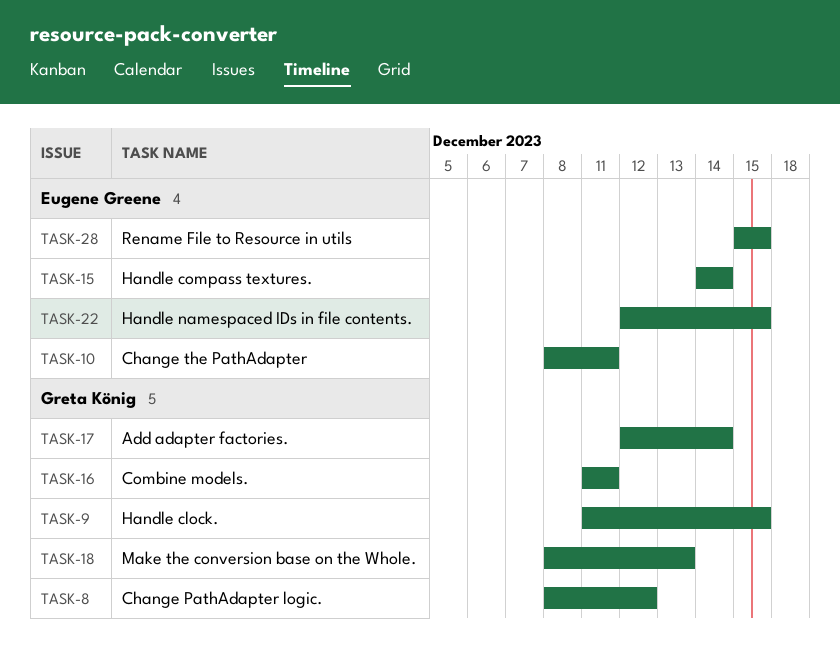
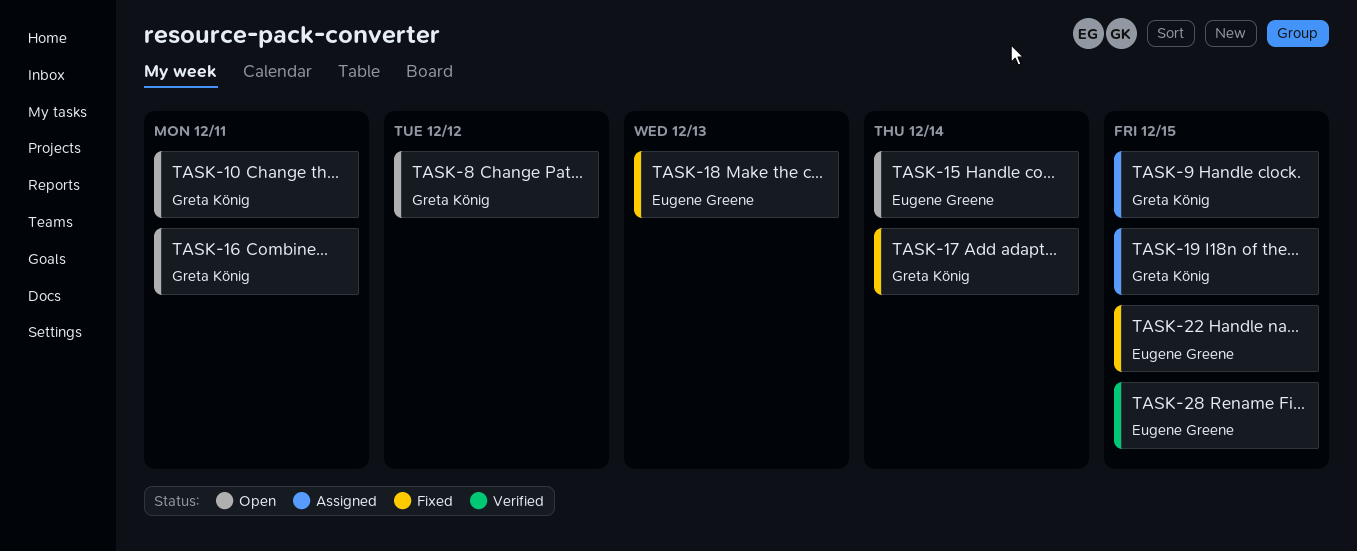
TASK-10, owner: Eugene Greene -> Greta König
TASK-18, owner: Greta König -> Eugene Greene
TASK-19: none -> present

